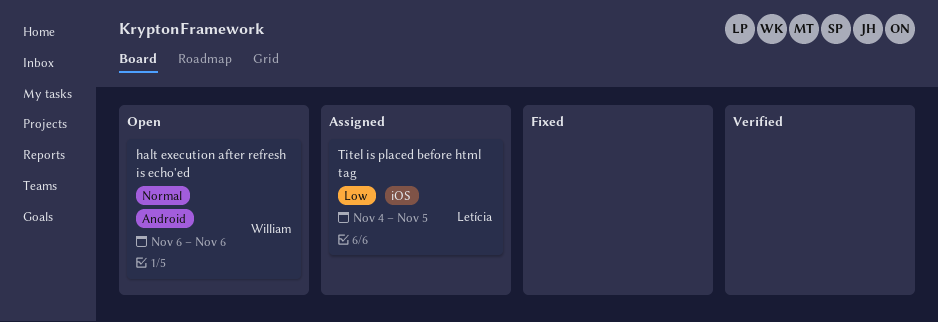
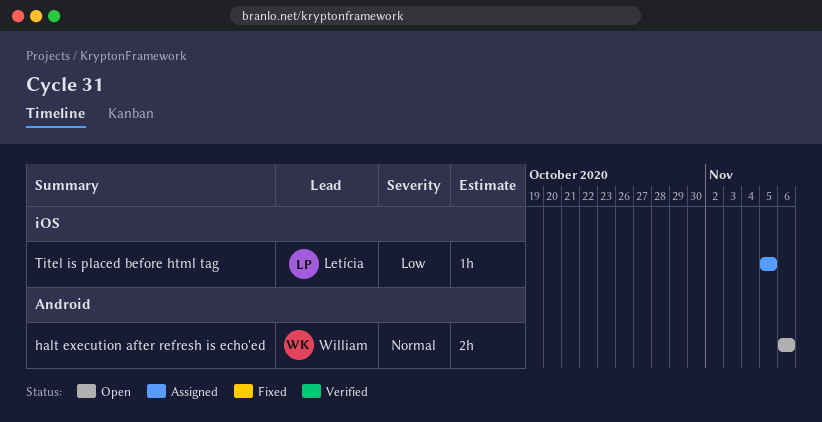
Titel is placed before html tag, start: Nov 4 -> Nov 5

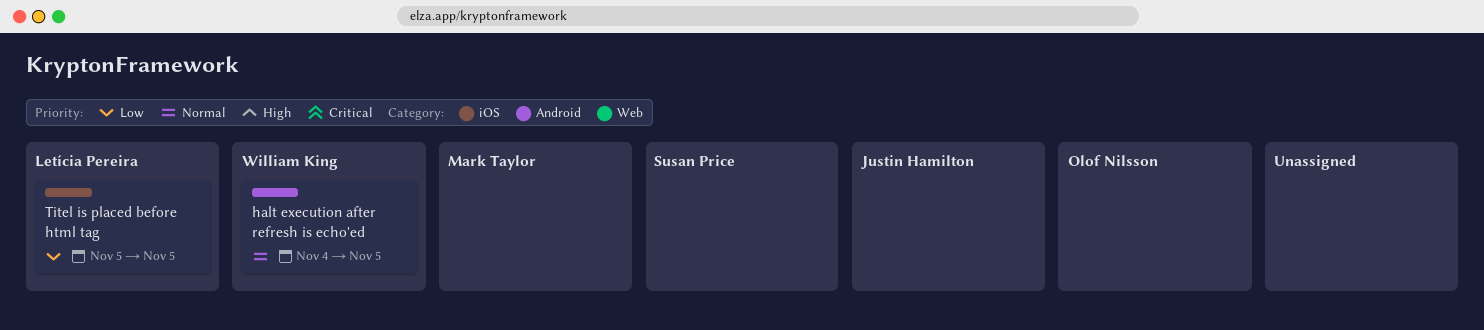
halt execution after refresh is echo'ed, start: Nov 6 -> Nov 4
halt execution after refresh is echo'ed, due: Nov 6 -> Nov 5

